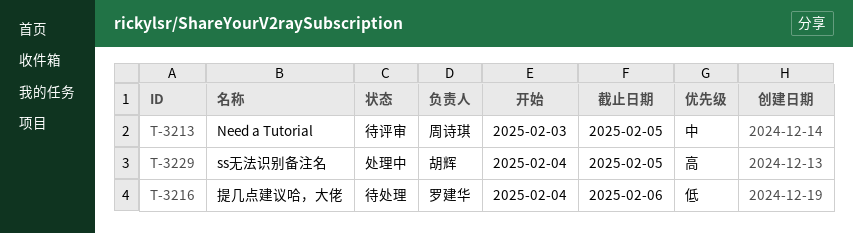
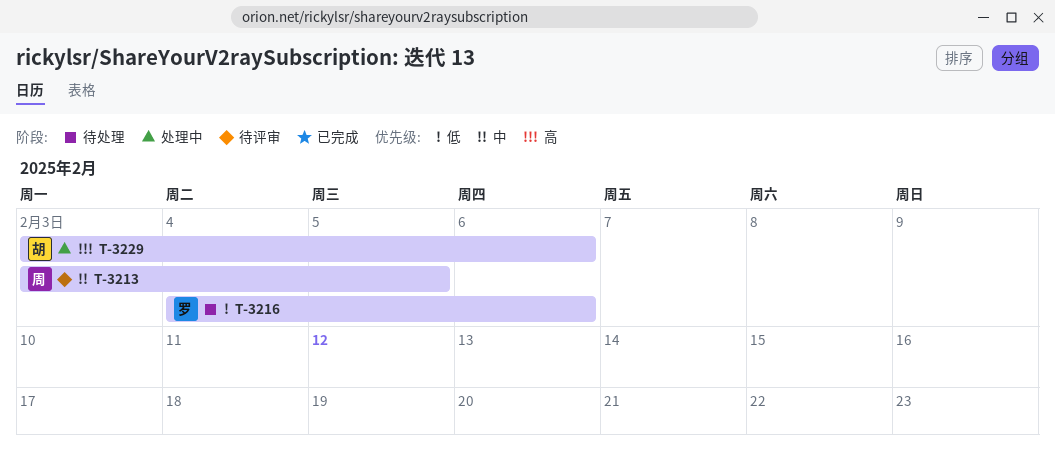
T-3229, start: Feb 4 -> Feb 3
T-3229, due: Feb 5 -> Feb 6

